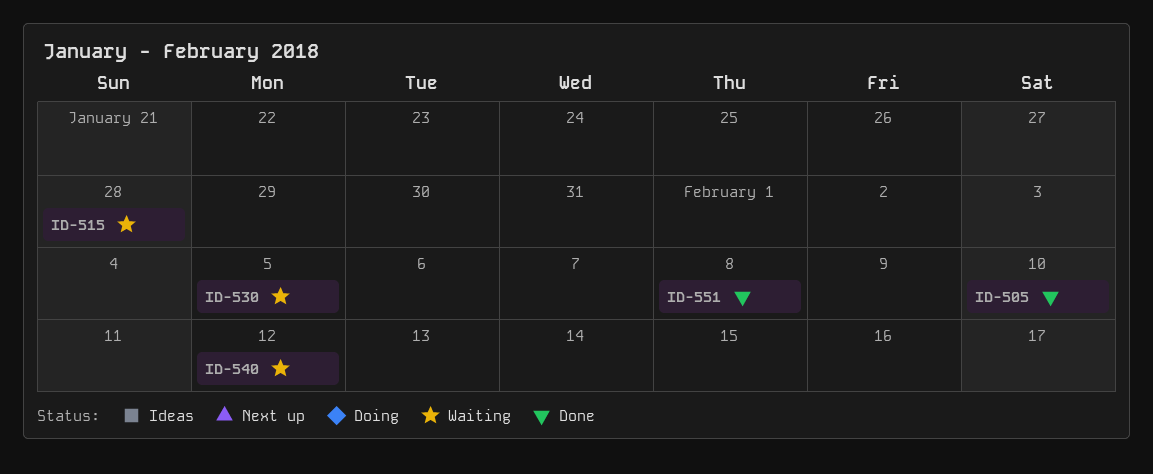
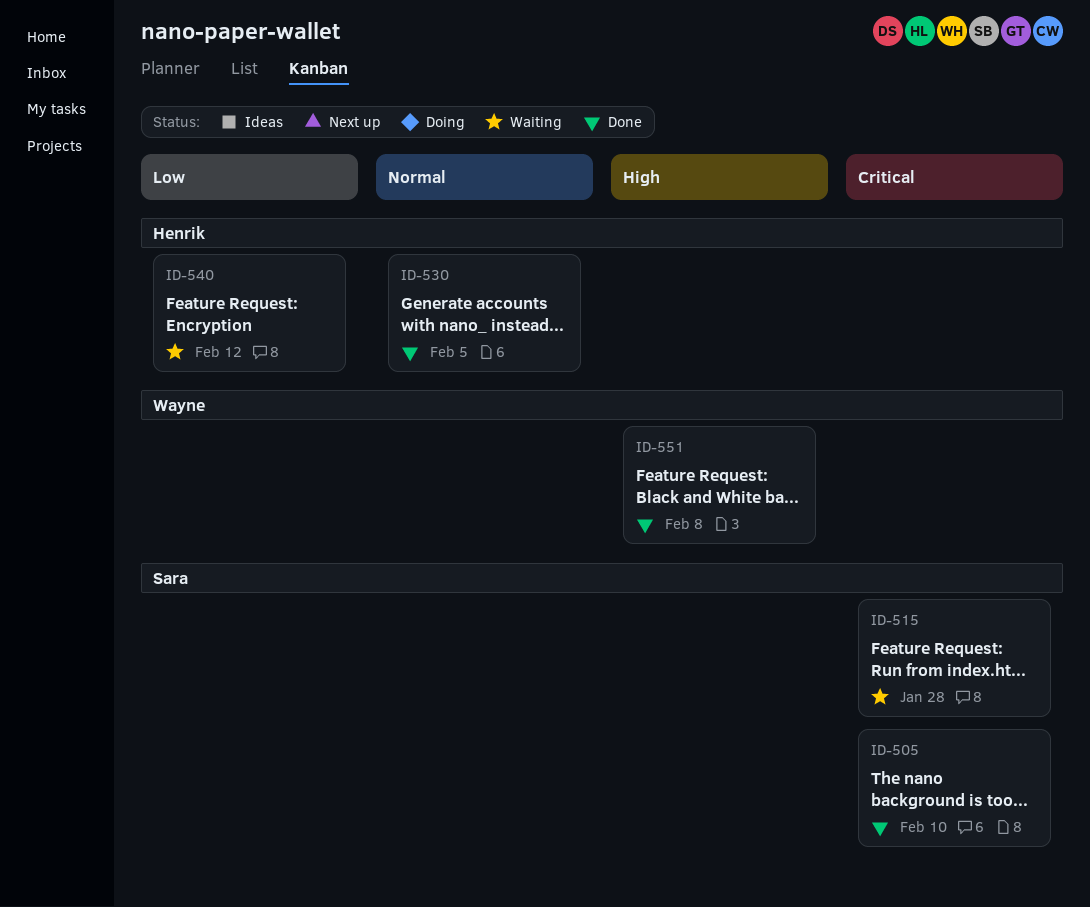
ID-530, status: Waiting -> Done

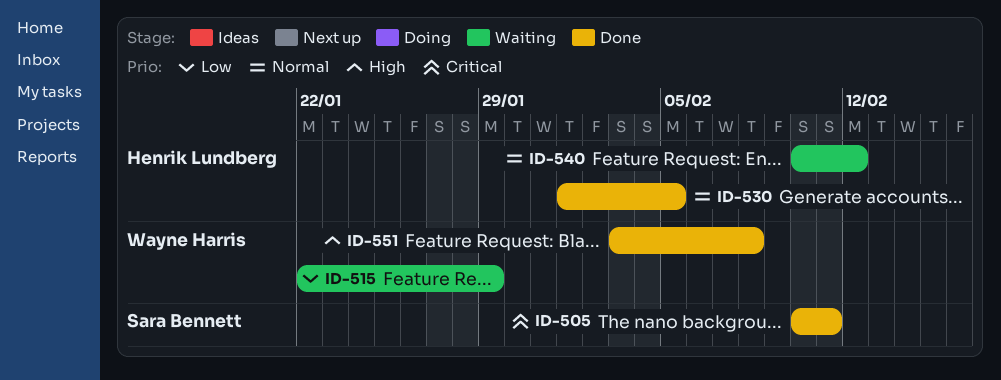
ID-505, due: Feb 10 -> Feb 11
ID-515, owner: Sara Bennett -> Wayne Harris
ID-515, priority: Critical -> Low
ID-515, due: Jan 28 -> Jan 29
ID-540, priority: Low -> Normal

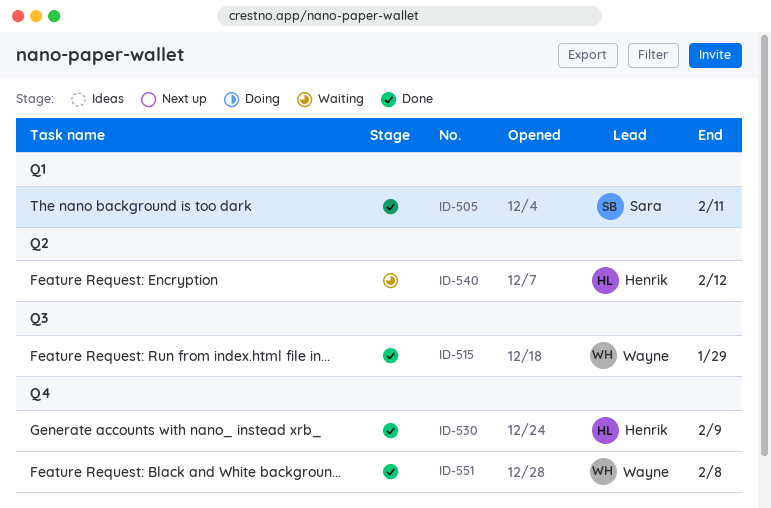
ID-515, status: Waiting -> Done
ID-530, due: Feb 5 -> Feb 9

